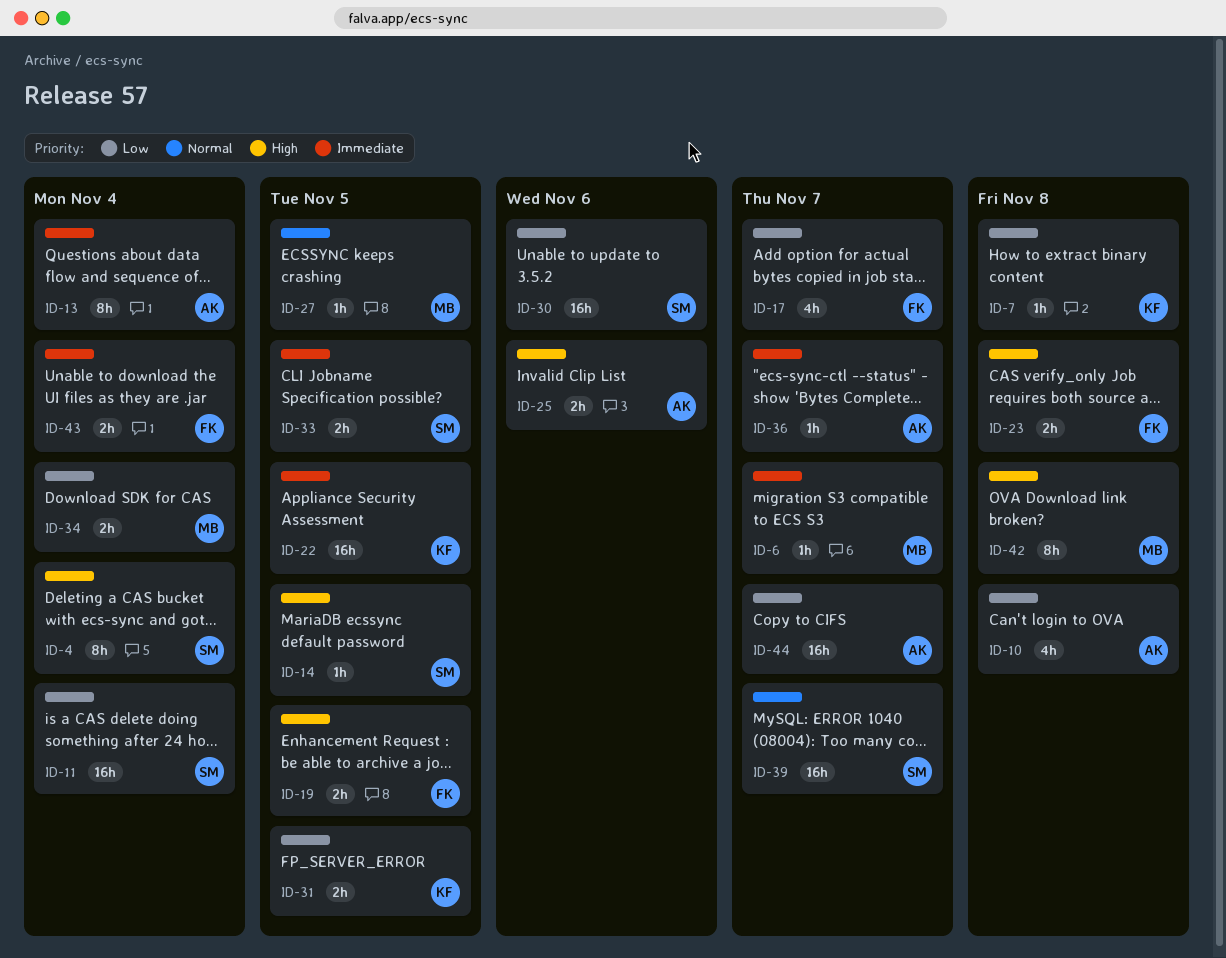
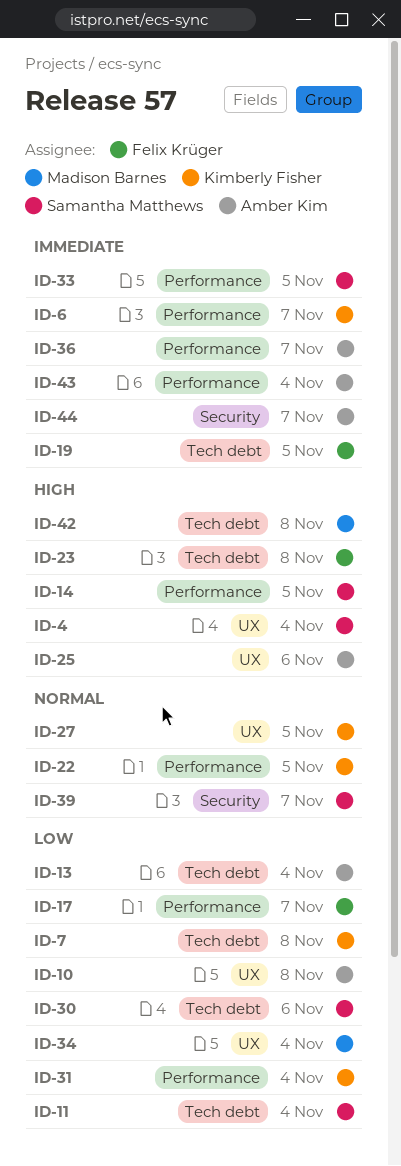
ID-6, owner: Madison Barnes -> Kimberly Fisher
ID-13, priority: Immediate -> Low
ID-19, priority: High -> Immediate
ID-22, priority: Immediate -> Normal
ID-27, owner: Madison Barnes -> Kimberly Fisher
ID-31, due: Nov 5 -> Nov 4
ID-43, owner: Felix Krüger -> Amber Kim
ID-44, priority: Low -> Immediate

